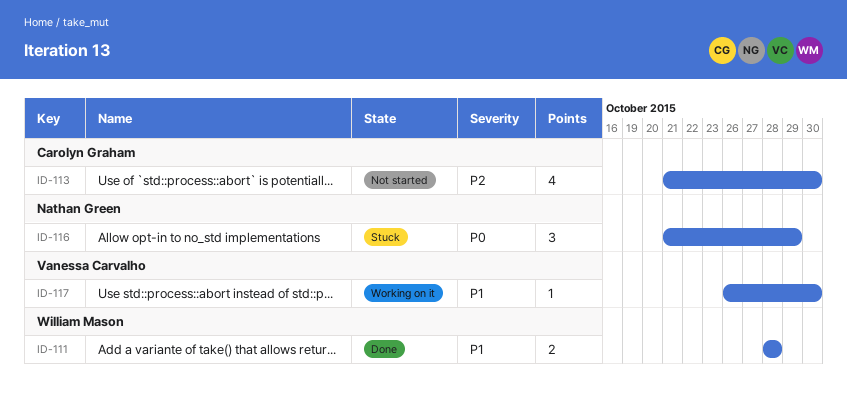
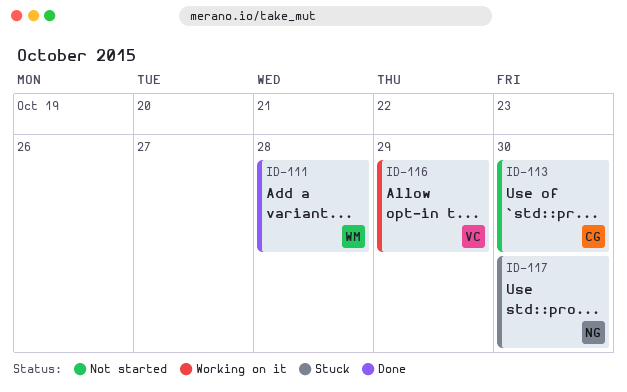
ID-116, status: Stuck -> Working on it
ID-116, owner: Nathan Green -> Vanessa Carvalho
ID-117, status: Working on it -> Stuck
ID-117, owner: Vanessa Carvalho -> Nathan Green

